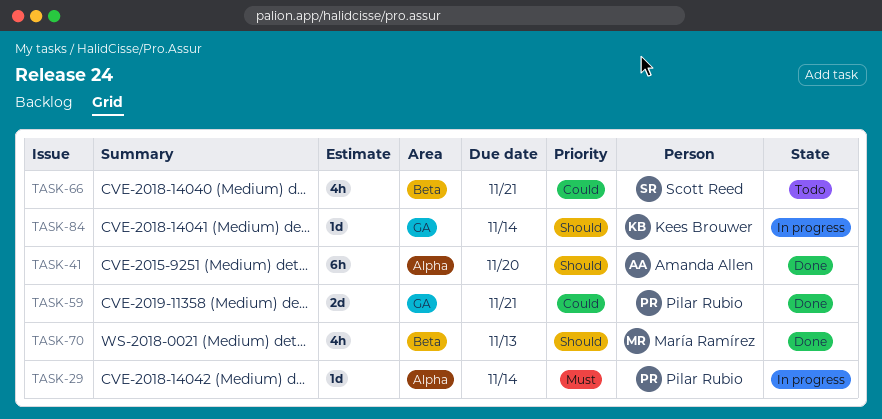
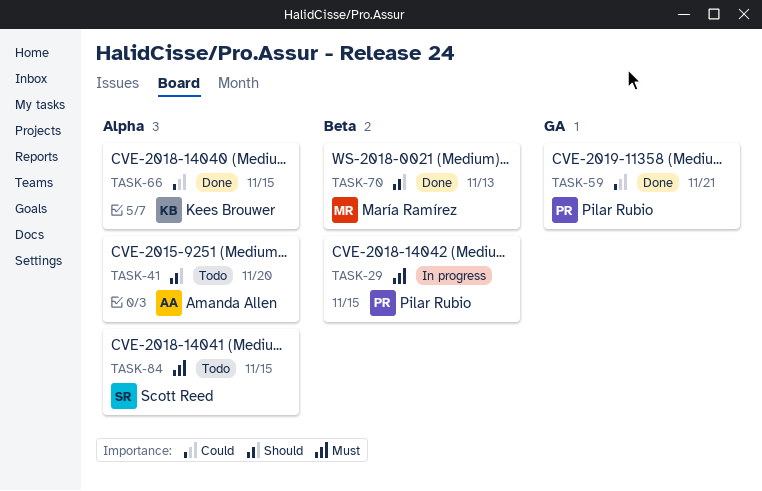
TASK-29, label: Alpha -> Beta
TASK-29, due: Nov 14 -> Nov 15
TASK-41, status: Done -> Todo
TASK-66, status: Todo -> Done
TASK-66, owner: Scott Reed -> Kees Brouwer
TASK-66, label: Beta -> Alpha
TASK-66, due: Nov 21 -> Nov 15
TASK-84, status: In progress -> Todo
TASK-84, owner: Kees Brouwer -> Scott Reed
TASK-84, priority: Should -> Must
TASK-84, label: GA -> Alpha
TASK-84, due: Nov 14 -> Nov 15

